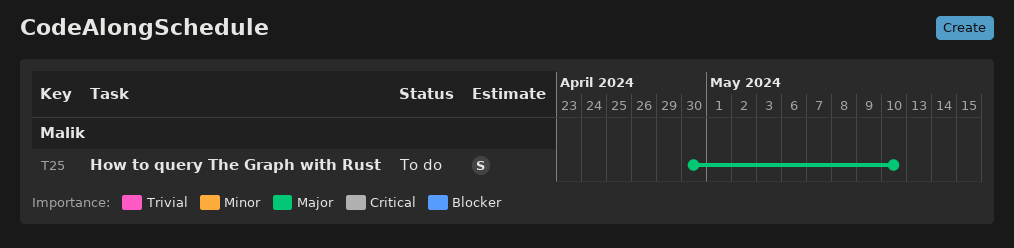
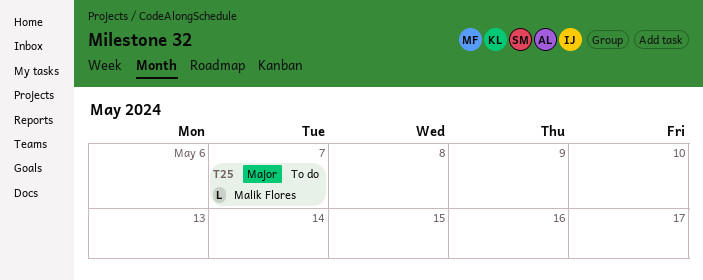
T25, estimate: S -> L
T25, due: May 10 -> May 7

